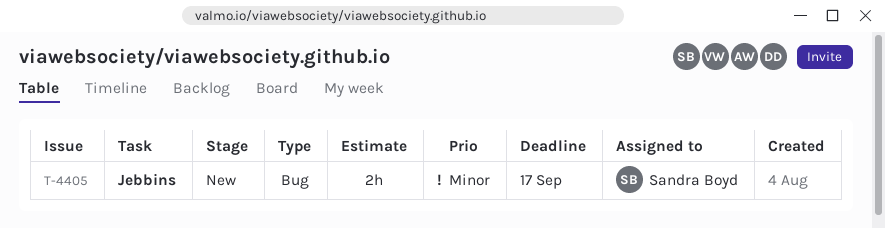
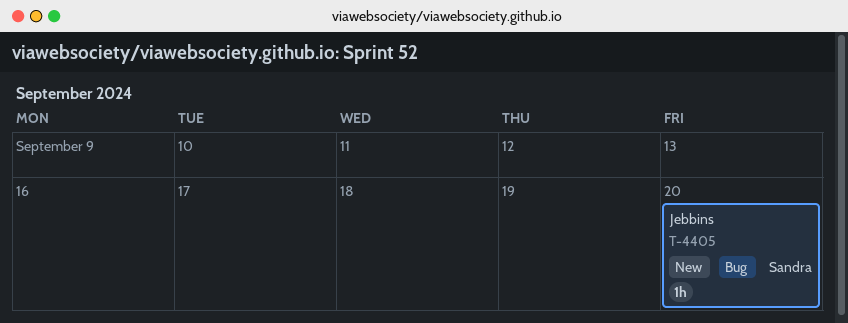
T-4405, estimate: 2h -> 1h
T-4405, due: Sep 17 -> Sep 20

